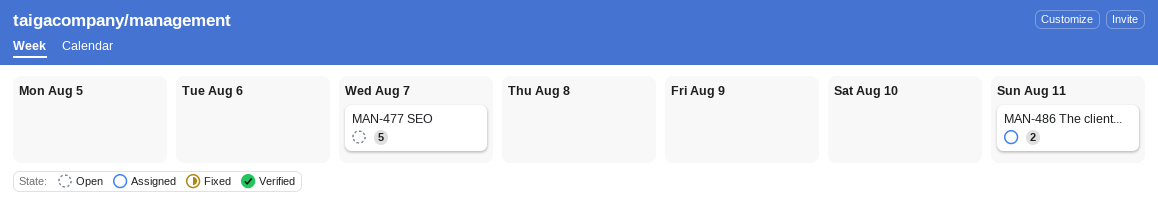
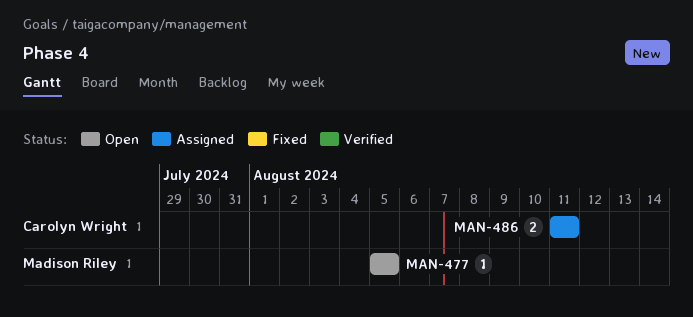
MAN-477, estimate: 5 -> 1
MAN-477, due: Aug 7 -> Aug 5

